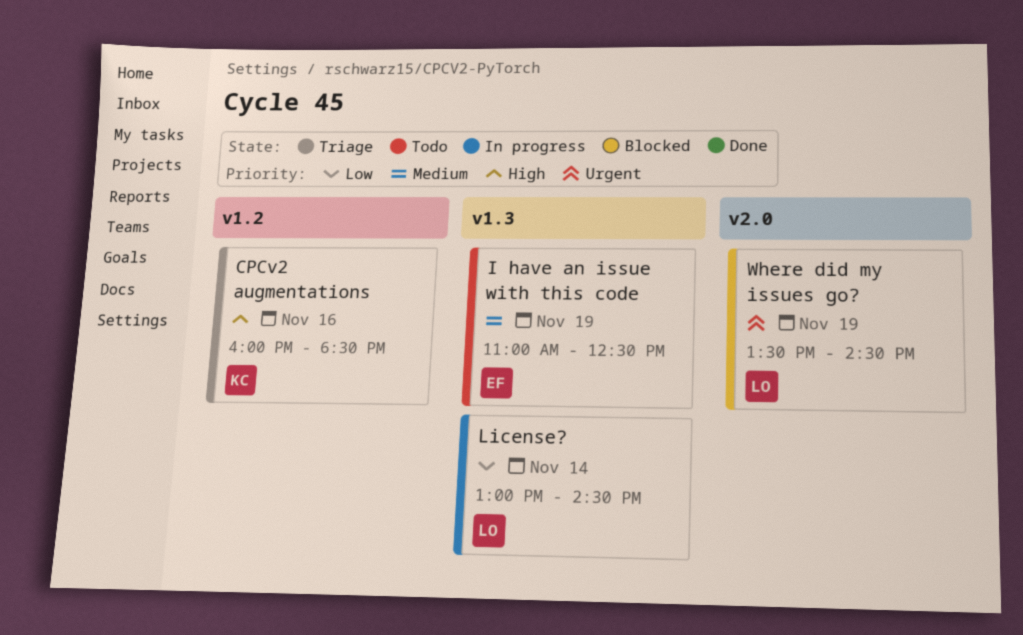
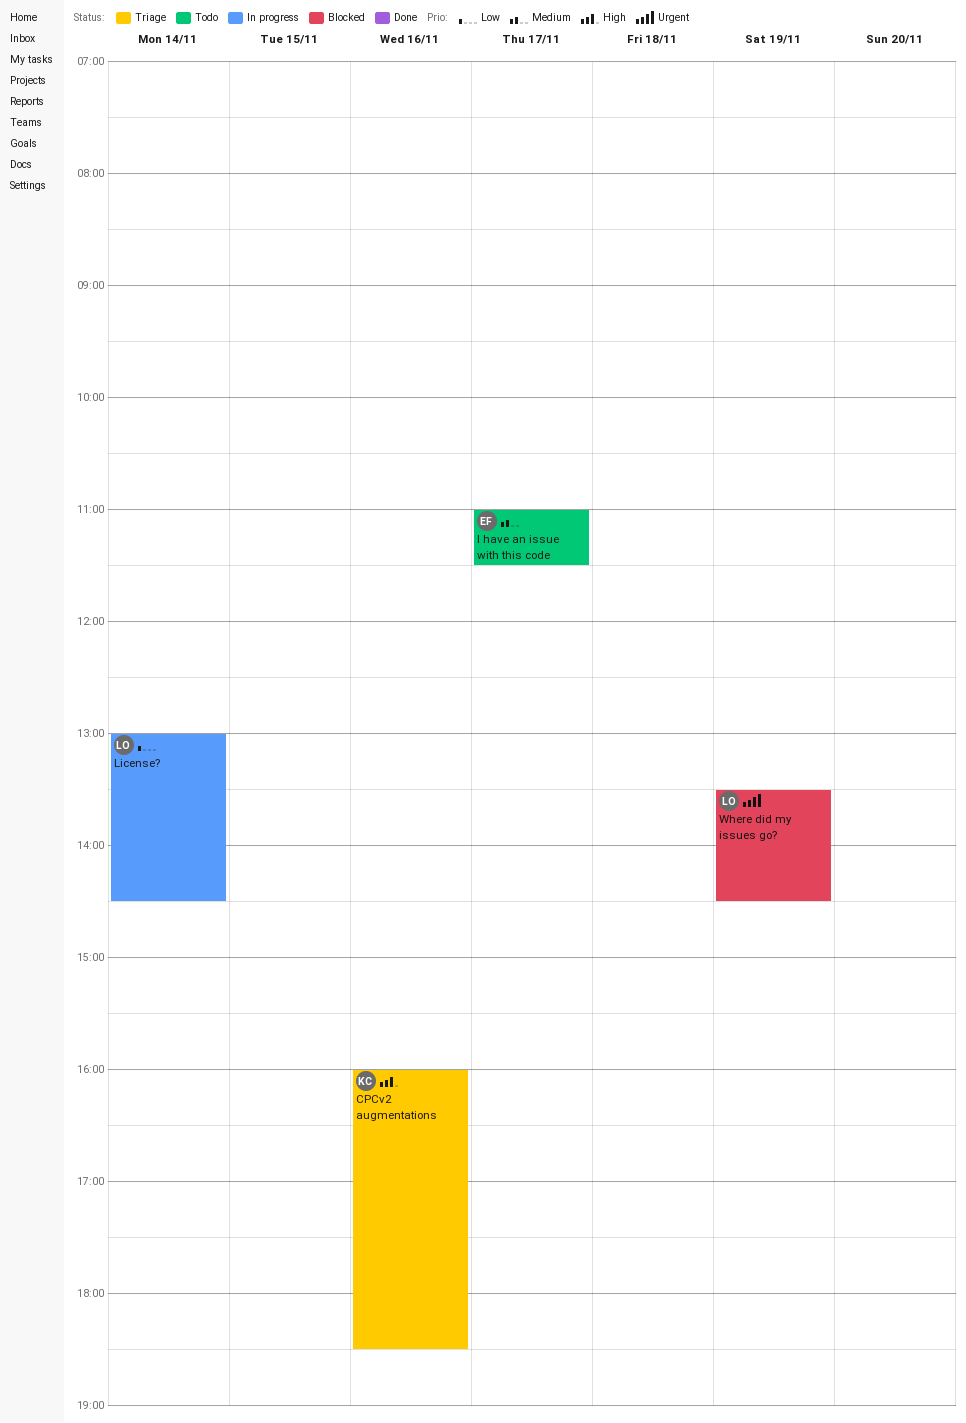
I have an issue with this code, day: Nov 19 -> Nov 17
I have an issue with this code, ends: 12:30 -> 11:30

